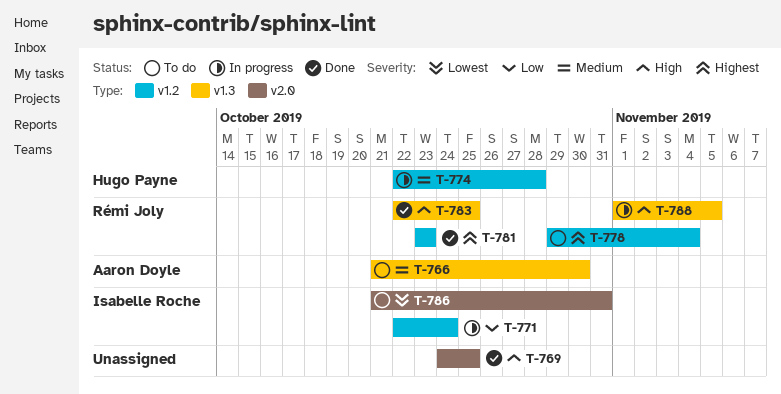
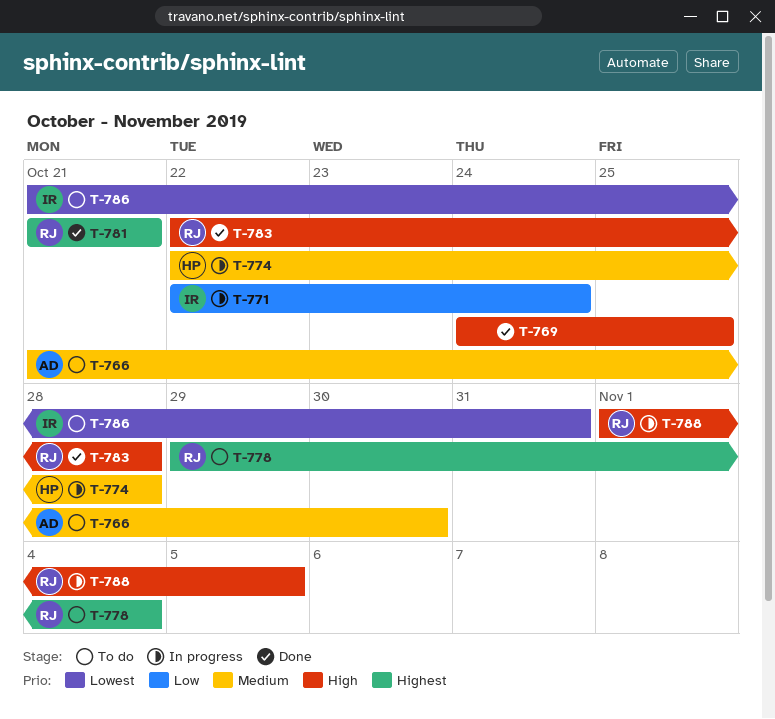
T-781, start: Oct 23 -> Oct 21
T-781, due: Oct 23 -> Oct 21
T-783, due: Oct 25 -> Oct 28

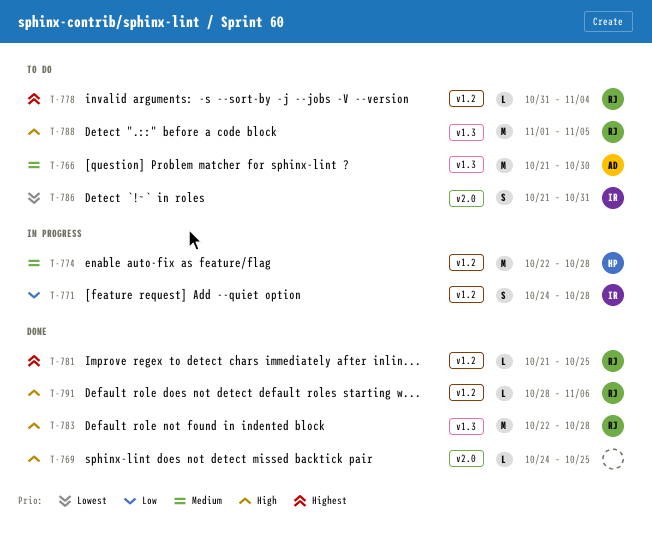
T-771, start: Oct 22 -> Oct 24
T-771, due: Oct 24 -> Oct 28
T-778, start: Oct 29 -> Oct 31
T-781, due: Oct 21 -> Oct 25
T-788, status: In progress -> To do
T-791: none -> present

